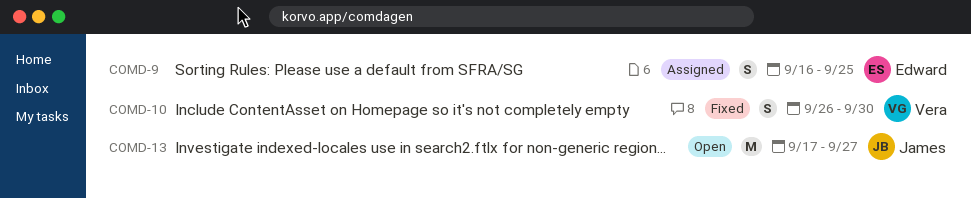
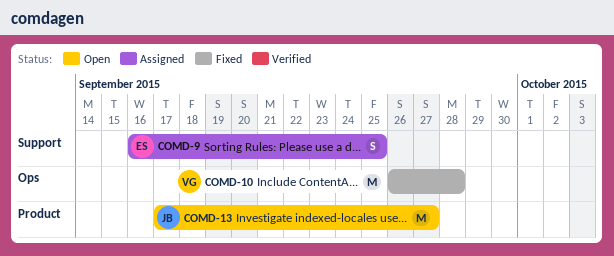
COMD-10, estimate: S -> M
COMD-10, due: Sep 30 -> Sep 28

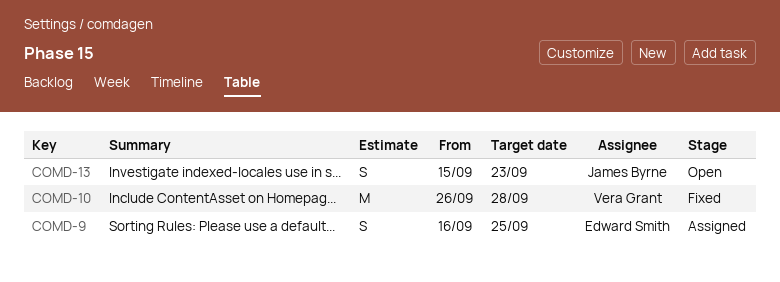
COMD-13, estimate: M -> S
COMD-13, start: Sep 17 -> Sep 15
COMD-13, due: Sep 27 -> Sep 23

